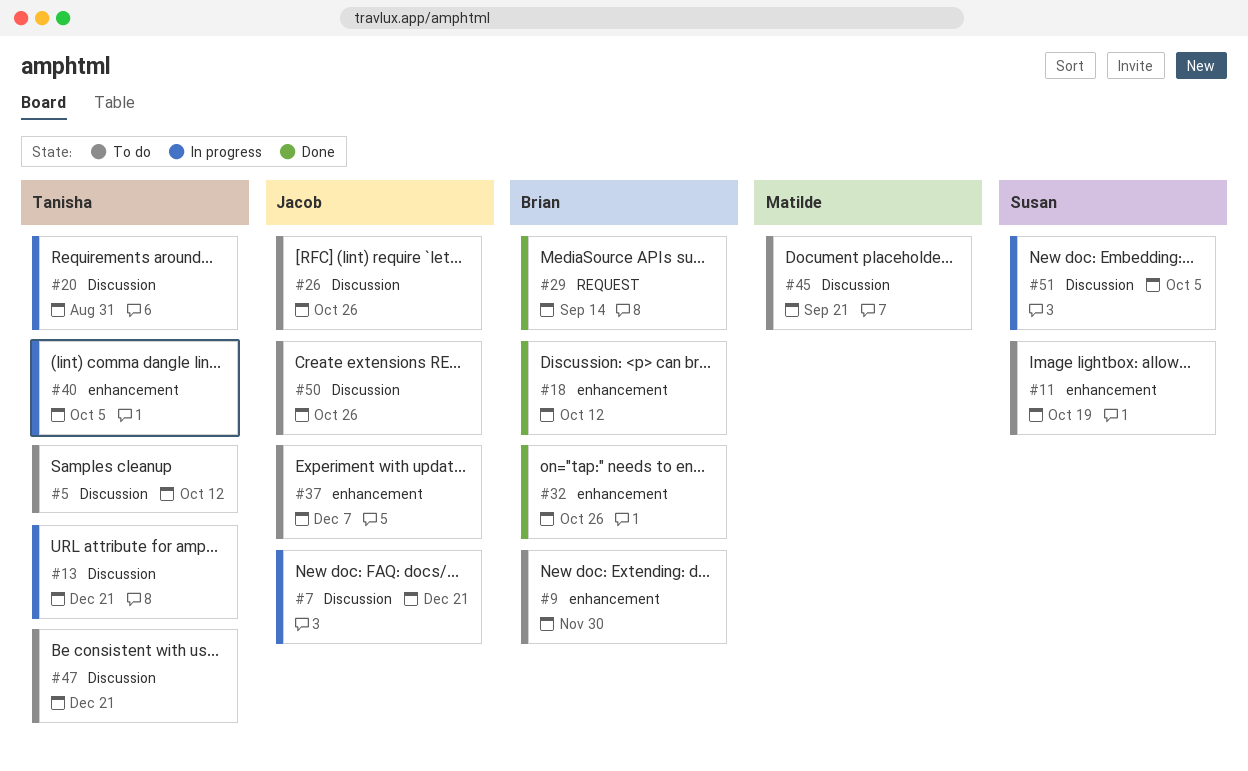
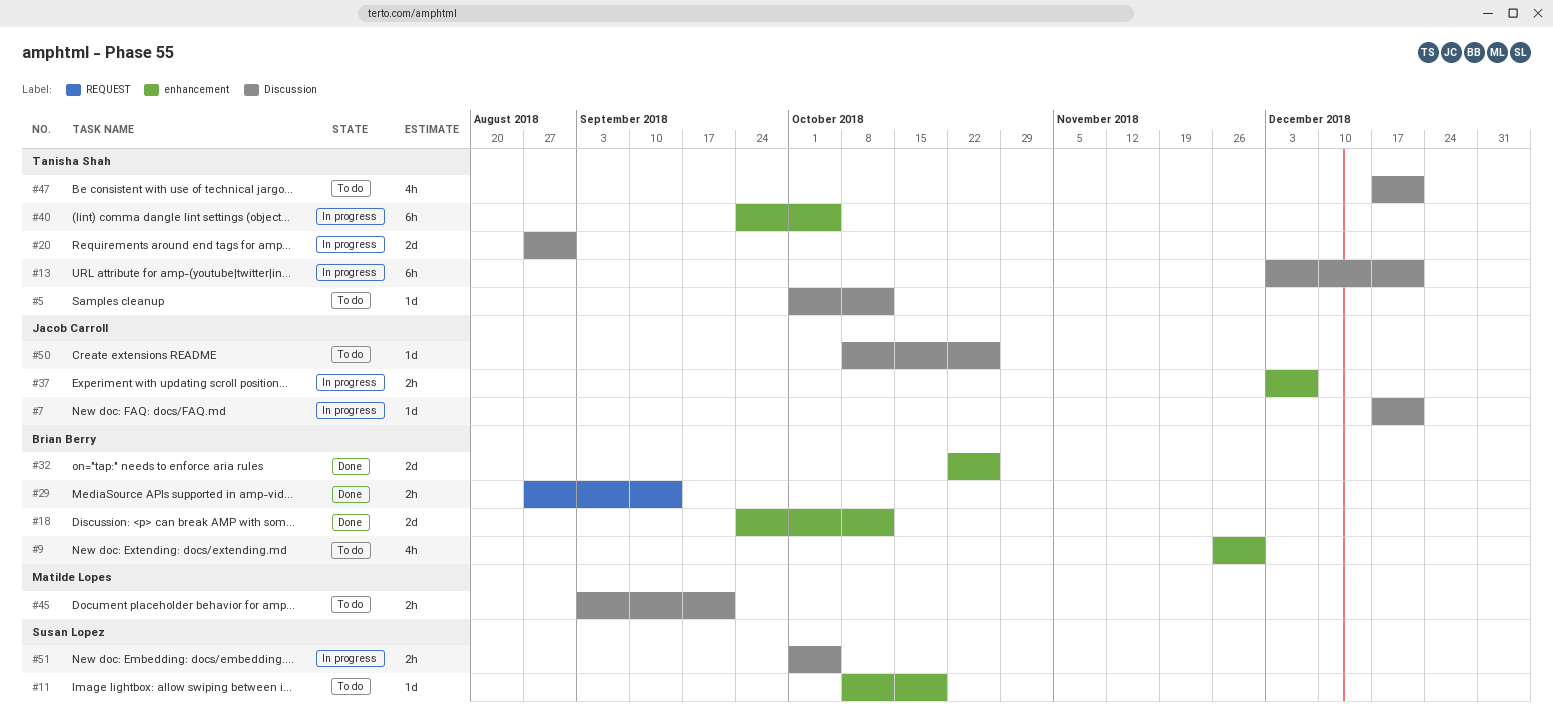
#26: present -> none
#37, status: To do -> In progress

